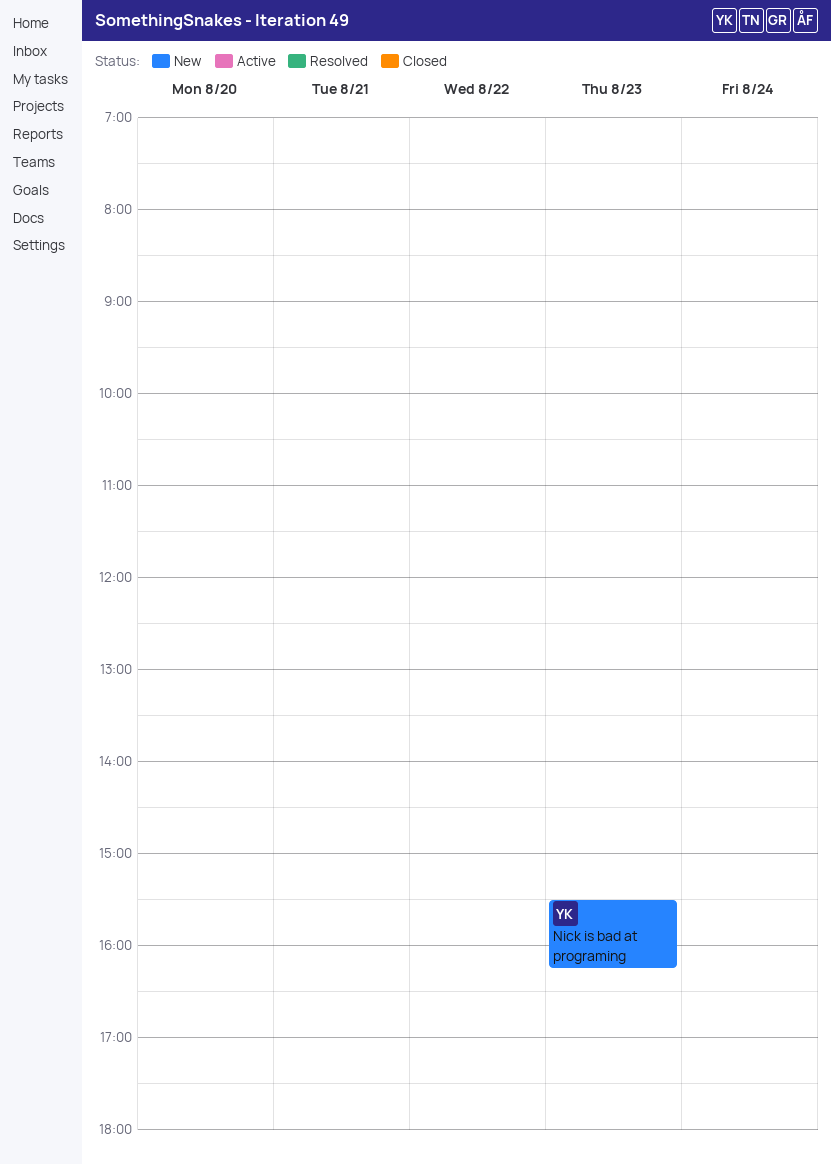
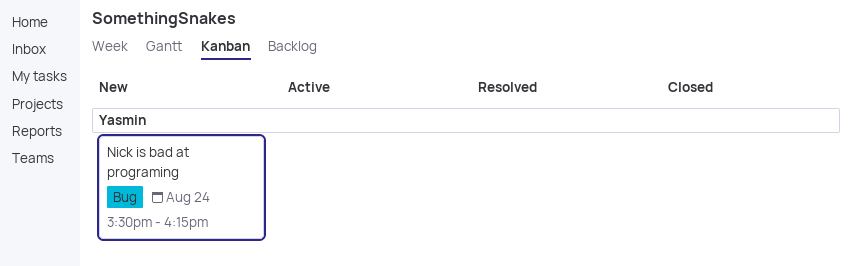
Nick is bad at programing, day: Aug 23 -> Aug 24

